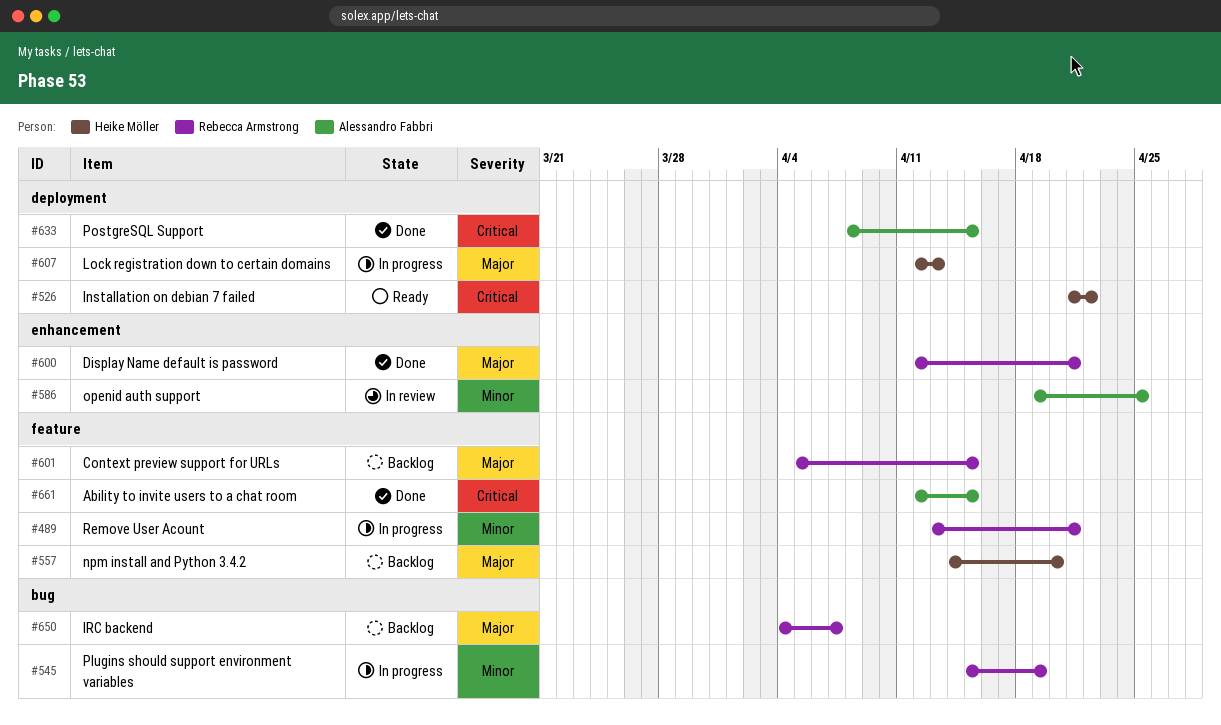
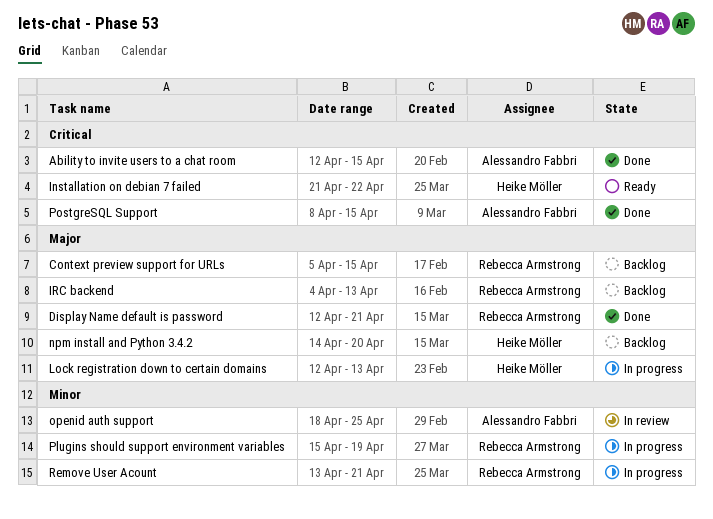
IRC backend, due: Apr 7 -> Apr 13
openid auth support, start: Apr 19 -> Apr 18

